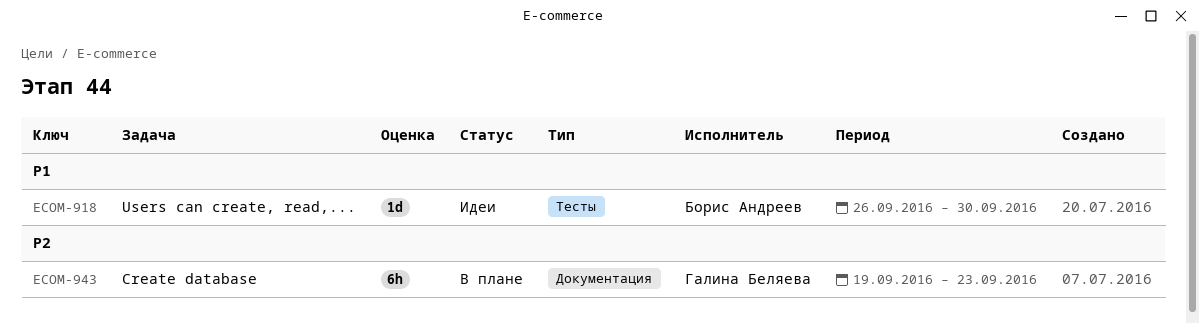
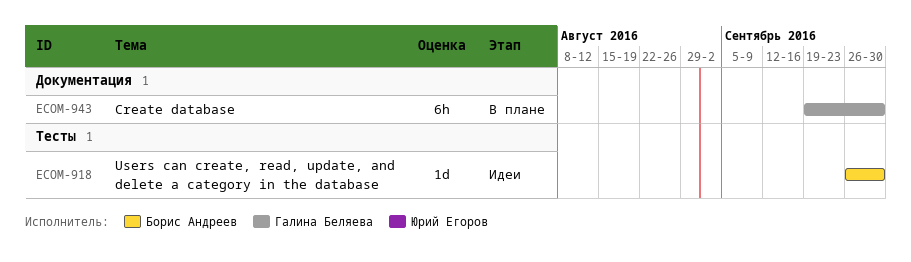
ECOM-943, due: Sep 23 -> Sep 30

